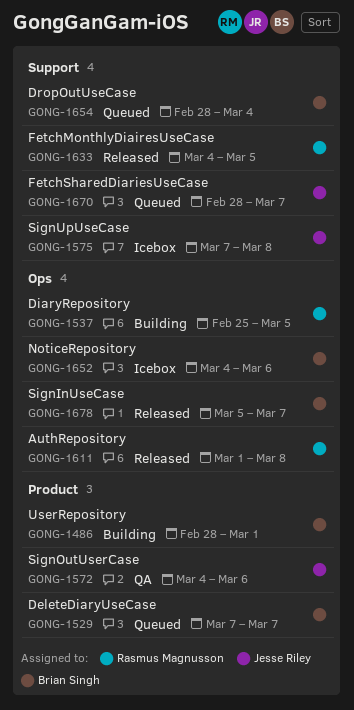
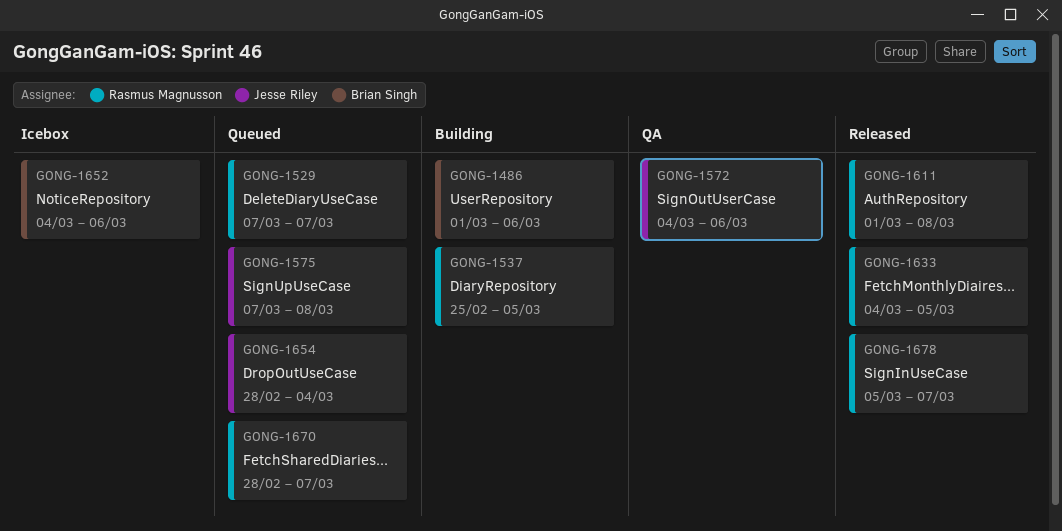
GONG-1486, start: Feb 28 -> Mar 1
GONG-1486, due: Mar 1 -> Mar 6
GONG-1529, owner: Brian Singh -> Rasmus Magnusson
GONG-1575, status: Icebox -> Queued
GONG-1654, owner: Brian Singh -> Jesse Riley
GONG-1670, owner: Jesse Riley -> Rasmus Magnusson
GONG-1678, owner: Brian Singh -> Rasmus Magnusson

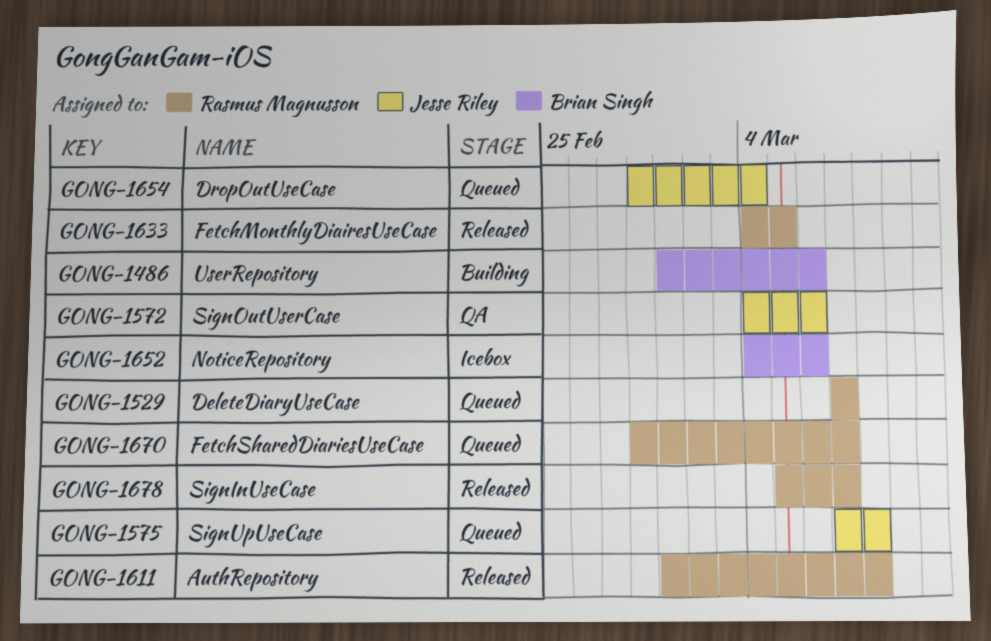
GONG-1537: present -> none

